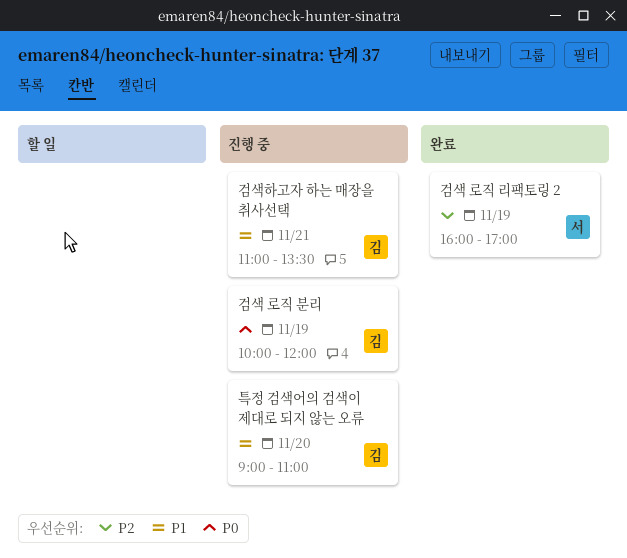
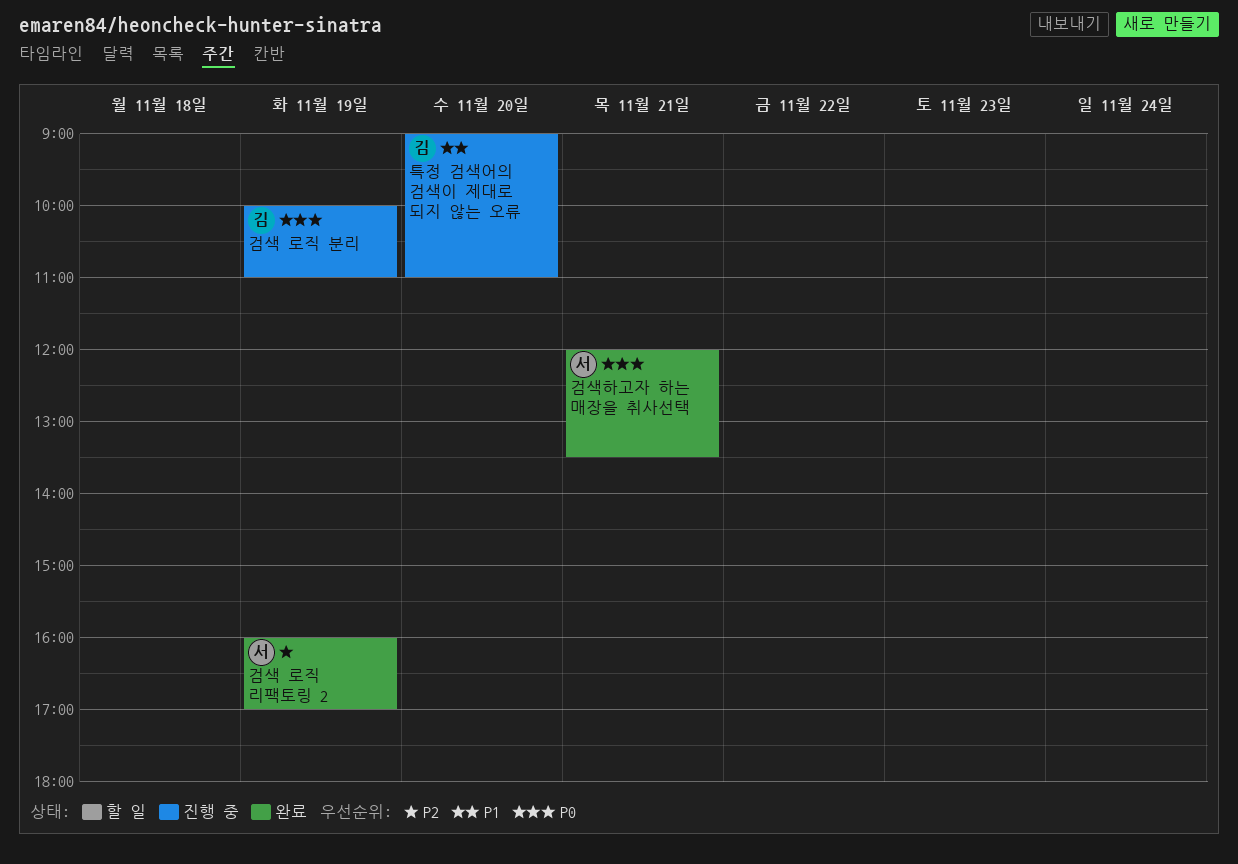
검색 로직 분리, ends: 12:00 -> 11:00
검색하고자 하는 매장을 취사선택, status: 진행 중 -> 완료
검색하고자 하는 매장을 취사선택, owner: 김 -> 서
검색하고자 하는 매장을 취사선택, priority: P1 -> P0
검색하고자 하는 매장을 취사선택, begins: 11:00 -> 12:00

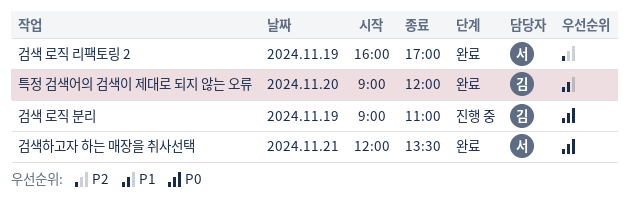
검색 로직 분리, begins: 10:00 -> 09:00
특정 검색어의 검색이 제대로 되지 않는 오류, status: 진행 중 -> 완료
특정 검색어의 검색이 제대로 되지 않는 오류, ends: 11:00 -> 12:00

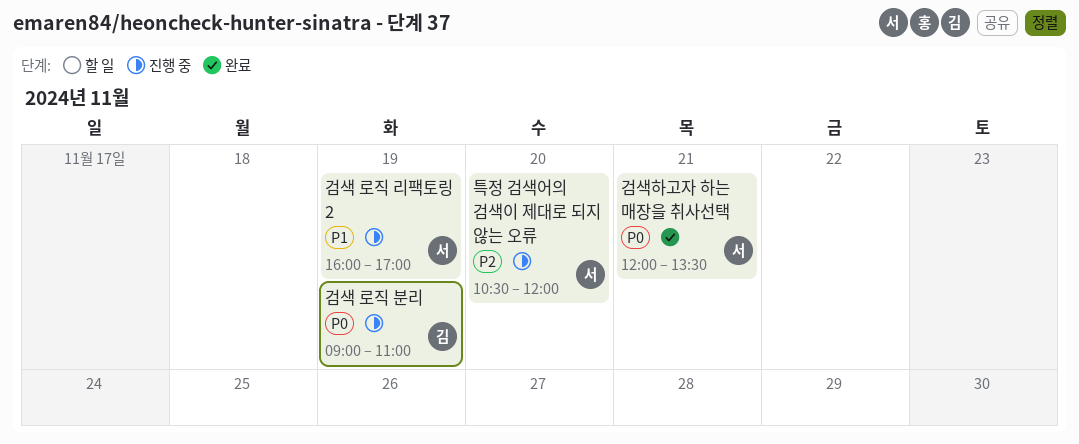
검색 로직 리팩토링 2, status: 완료 -> 진행 중
검색 로직 리팩토링 2, priority: P2 -> P1
특정 검색어의 검색이 제대로 되지 않는 오류, status: 완료 -> 진행 중
특정 검색어의 검색이 제대로 되지 않는 오류, owner: 김 -> 서
특정 검색어의 검색이 제대로 되지 않는 오류, priority: P1 -> P2
특정 검색어의 검색이 제대로 되지 않는 오류, begins: 09:00 -> 10:30

